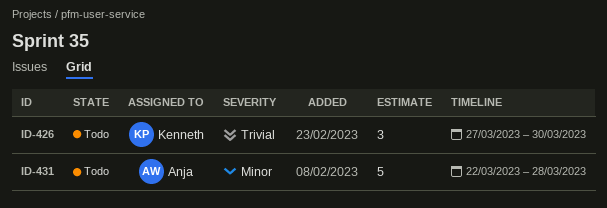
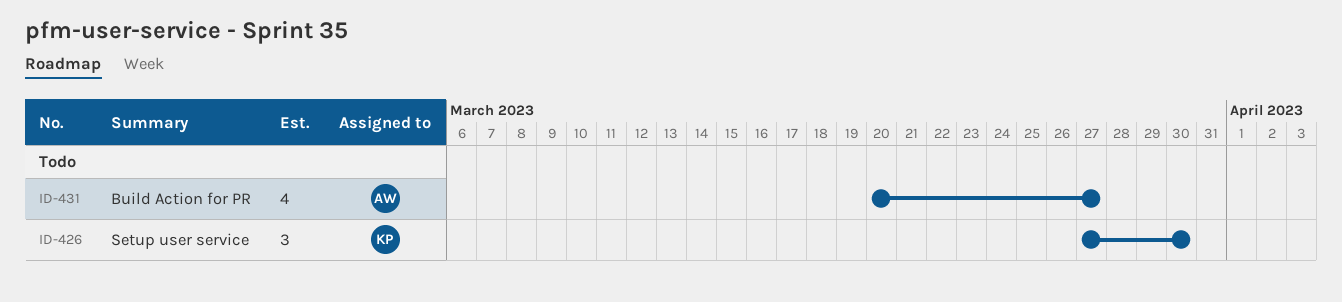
ID-431, estimate: 5 -> 4
ID-431, start: Mar 22 -> Mar 20
ID-431, due: Mar 28 -> Mar 27

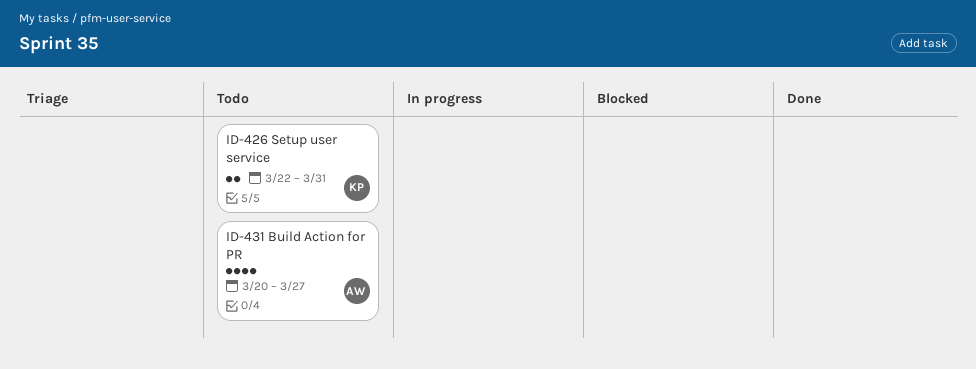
ID-426, estimate: 3 -> 2
ID-426, start: Mar 27 -> Mar 22
ID-426, due: Mar 30 -> Mar 31

